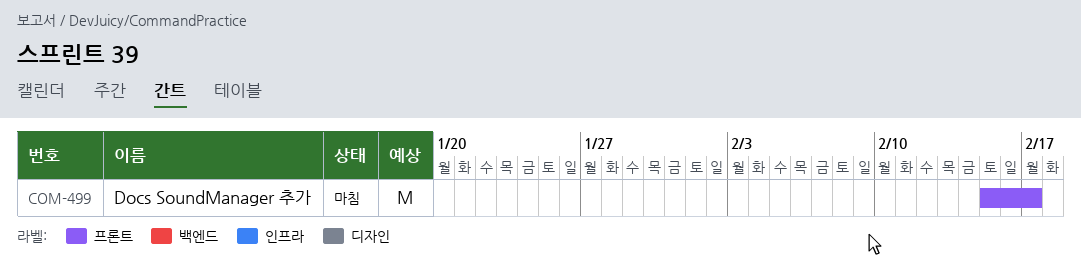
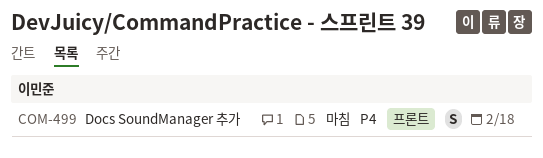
COM-499, estimate: M -> S
COM-499, due: Feb 17 -> Feb 18

